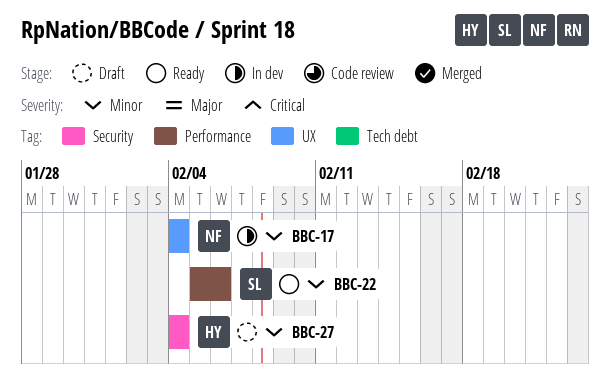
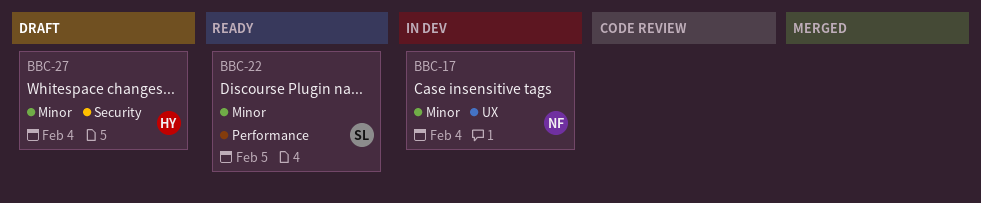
BBC-22, due: Feb 6 -> Feb 5

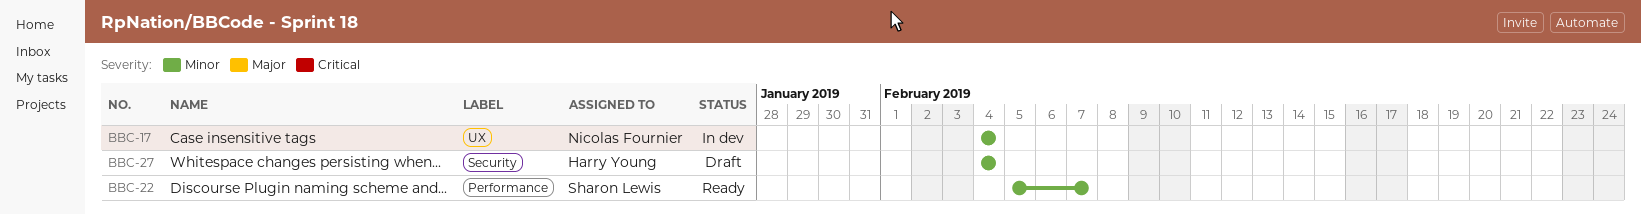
BBC-22, due: Feb 5 -> Feb 7

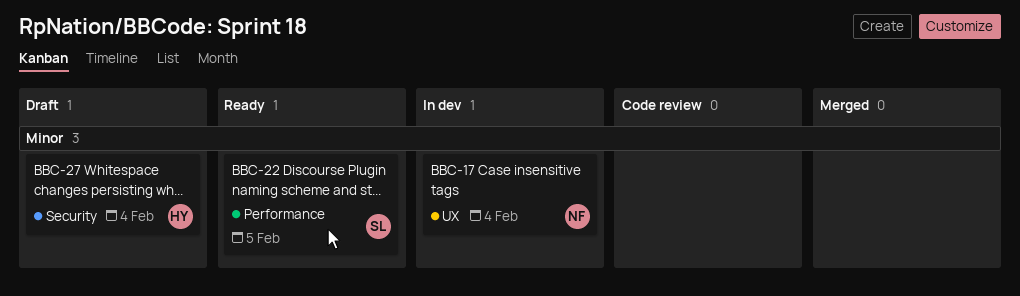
BBC-22, due: Feb 7 -> Feb 5

